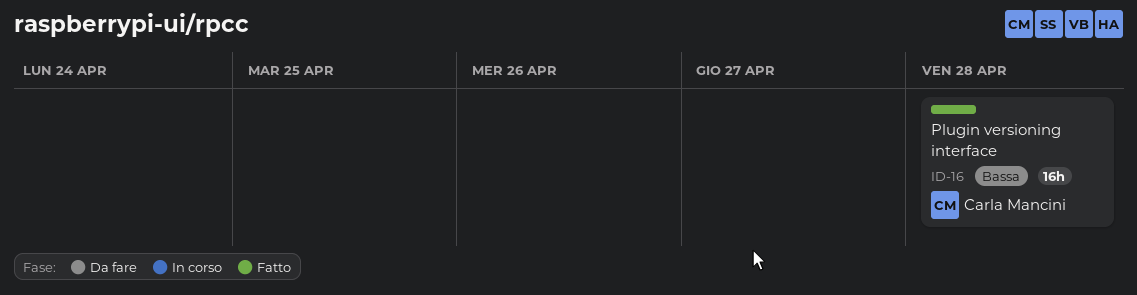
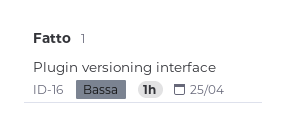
ID-16, estimate: 16h -> 1h
ID-16, due: Apr 28 -> Apr 25

